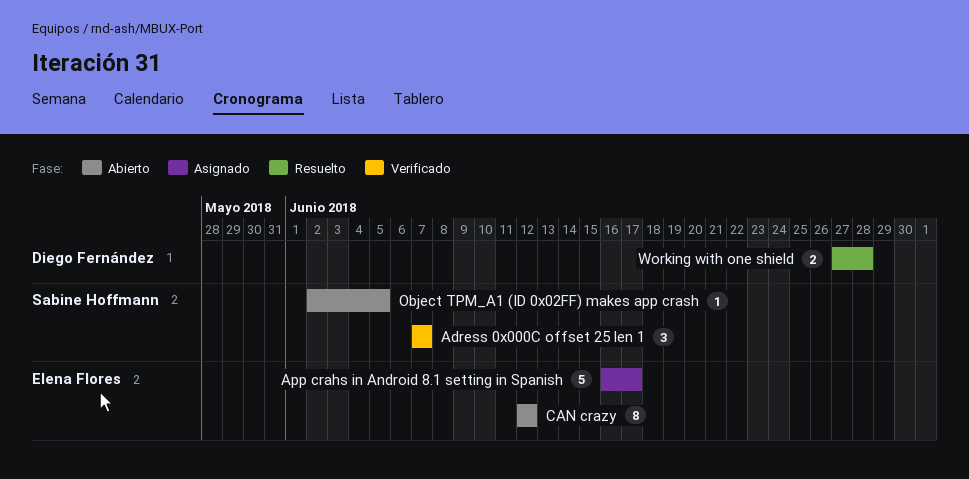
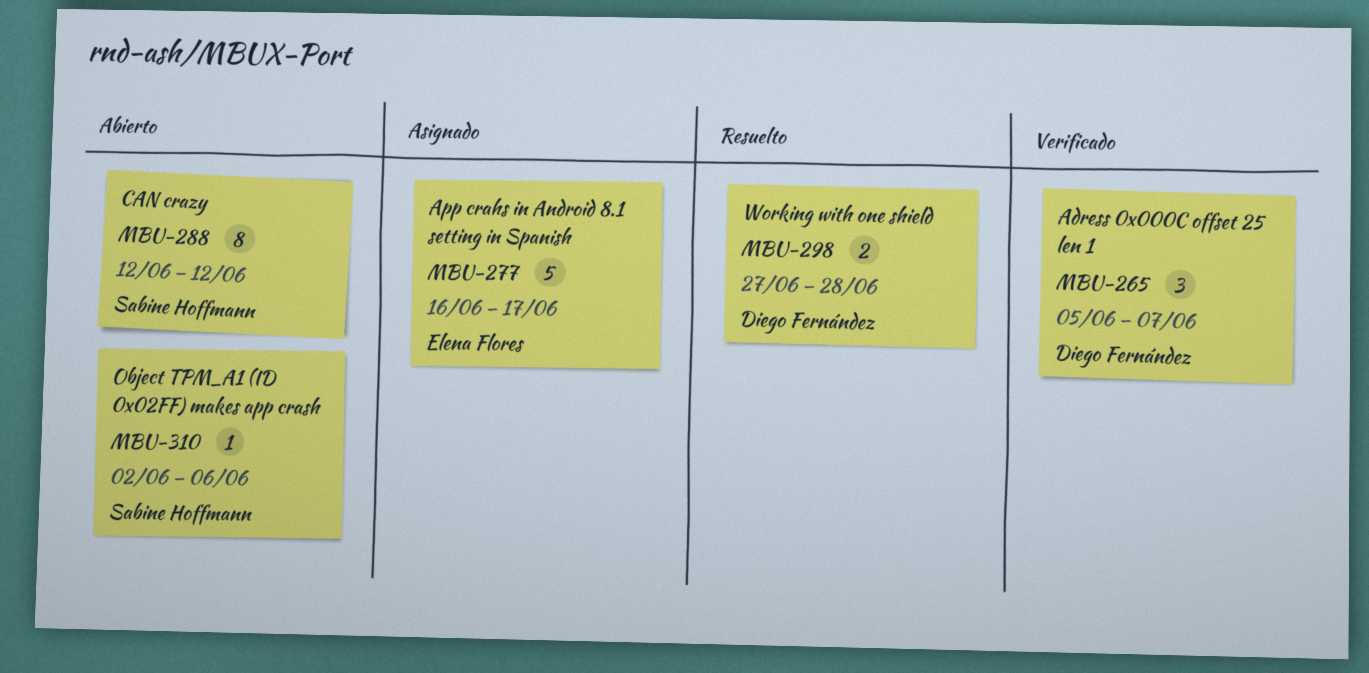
Adress 0x000C offset 25 len 1, owner: Sabine Hoffmann -> Diego Fernández
Adress 0x000C offset 25 len 1, start: Jun 7 -> Jun 5
CAN crazy, owner: Elena Flores -> Sabine Hoffmann
Object TPM_A1 (ID 0x02FF) makes app crash, due: Jun 5 -> Jun 6

